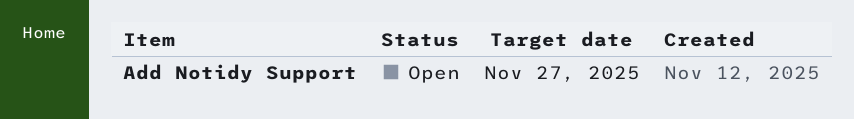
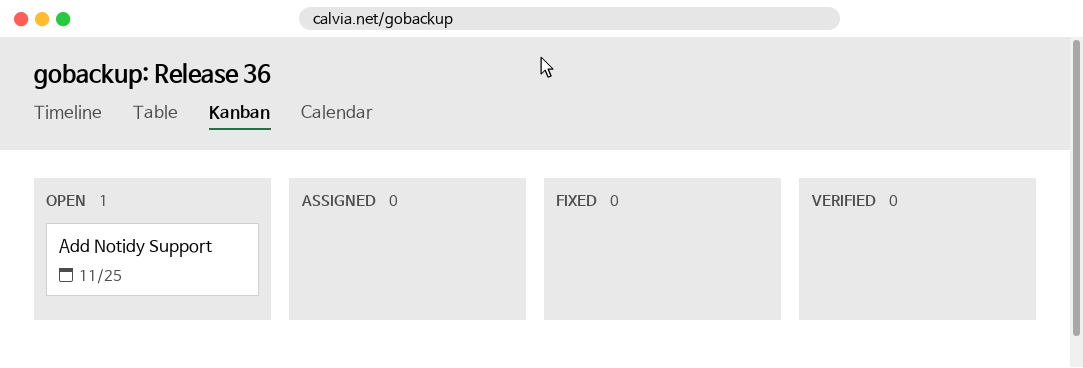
Add Notidy Support, due: Nov 27 -> Nov 25

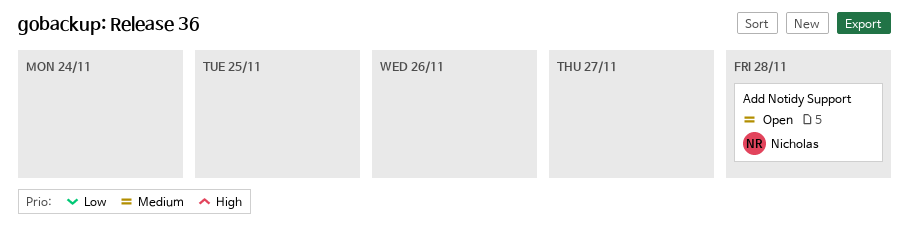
Add Notidy Support, due: Nov 25 -> Nov 28

